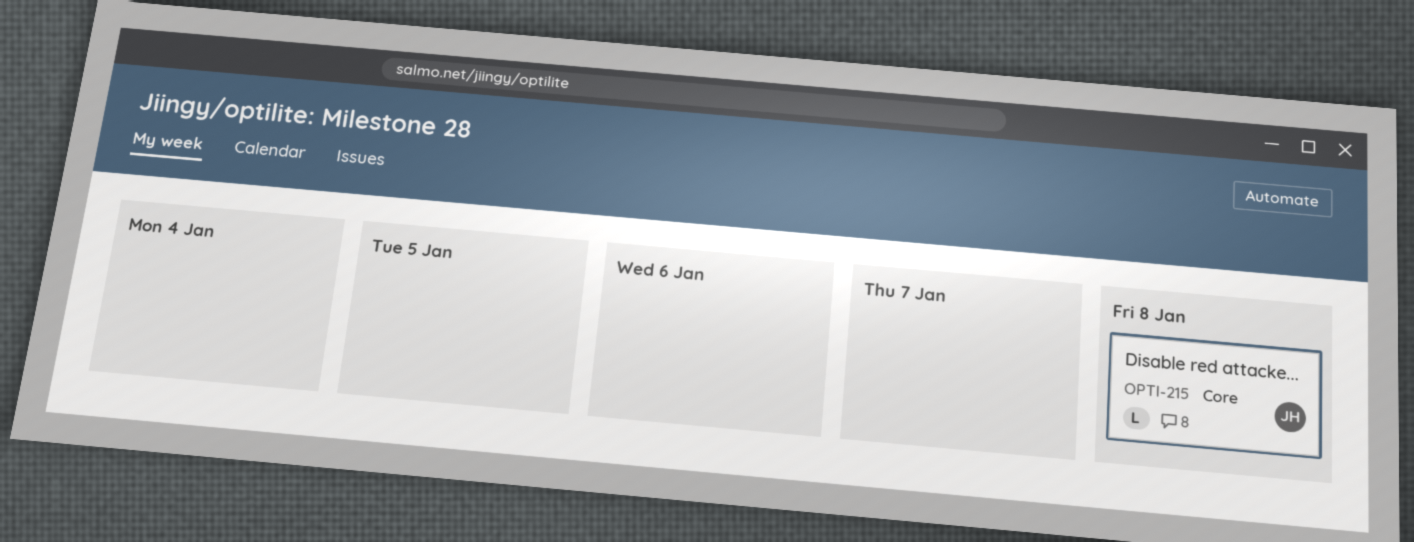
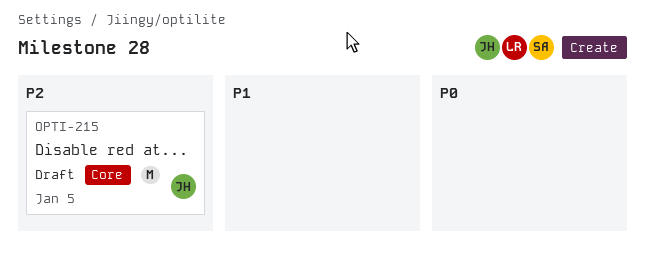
OPTI-215, estimate: L -> M
OPTI-215, due: Jan 8 -> Jan 5

